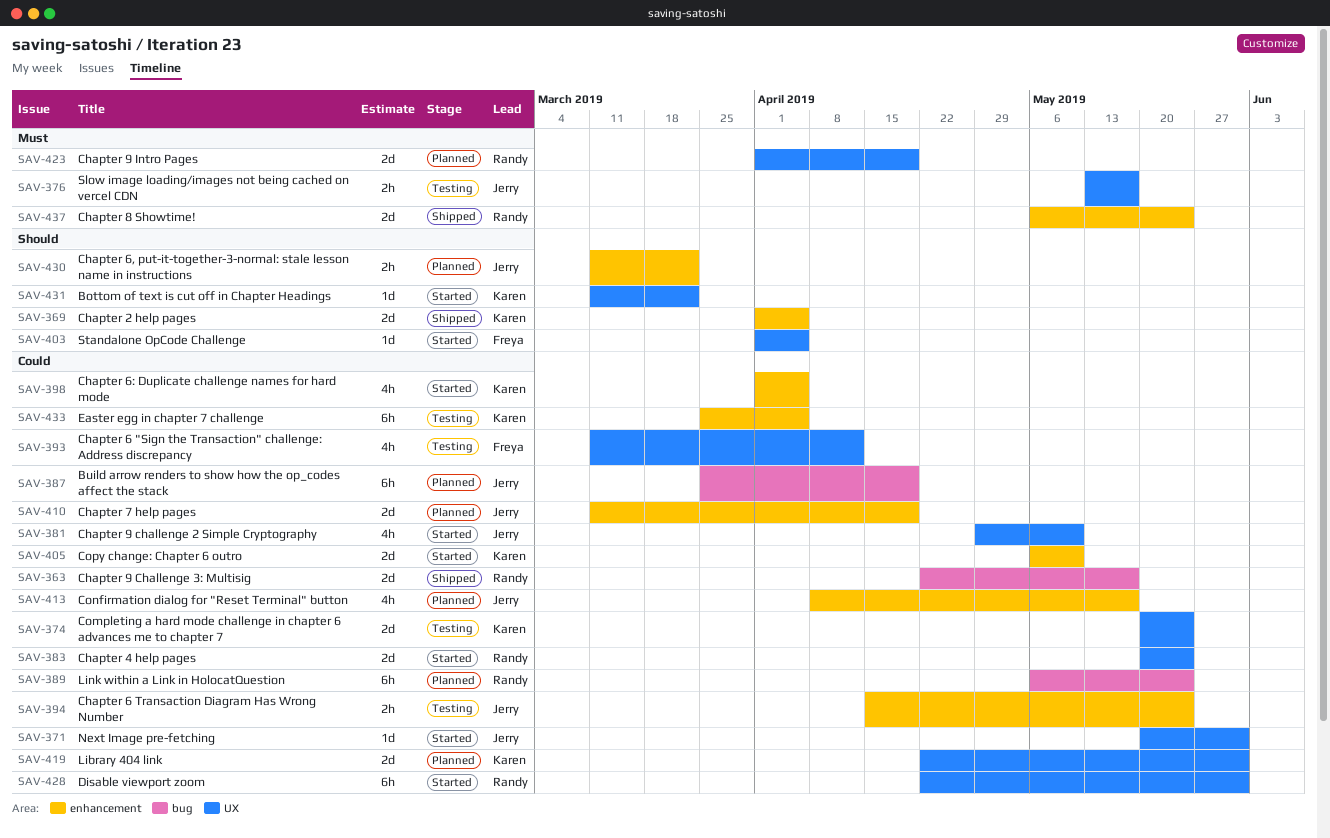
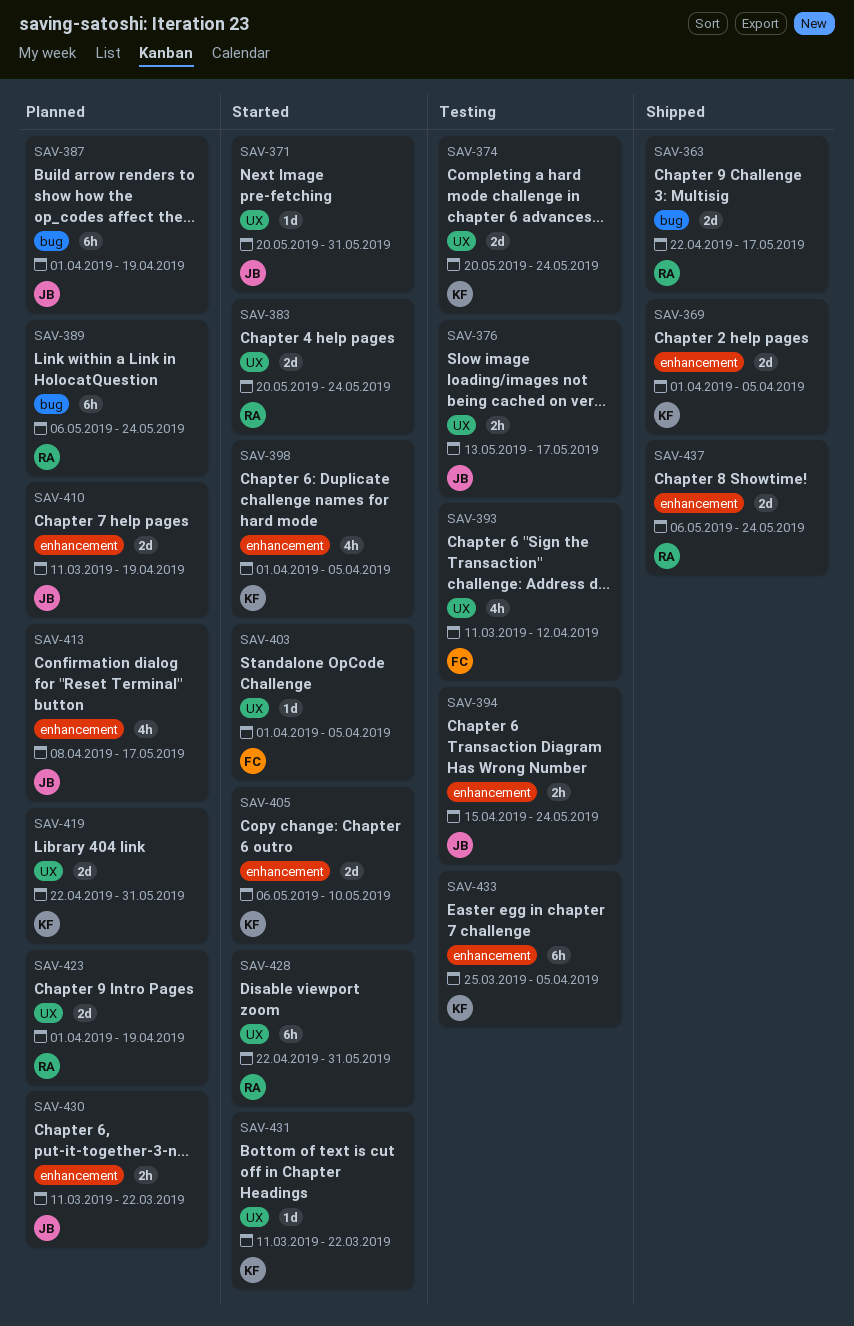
SAV-381: present -> none
SAV-387, start: Mar 25 -> Apr 1

